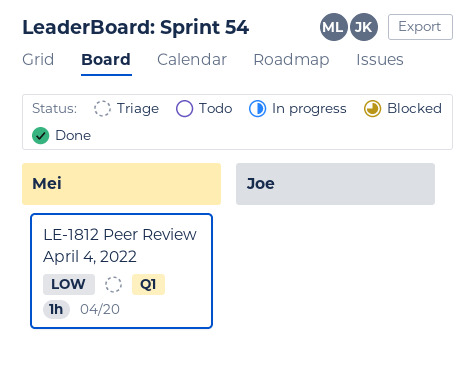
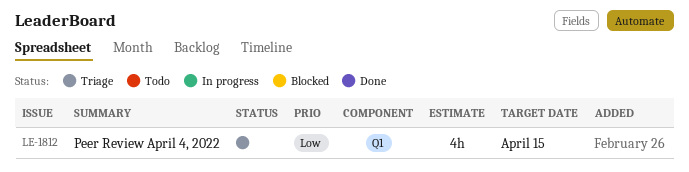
LE-1812, estimate: 1h -> 4h
LE-1812, due: Apr 20 -> Apr 15

